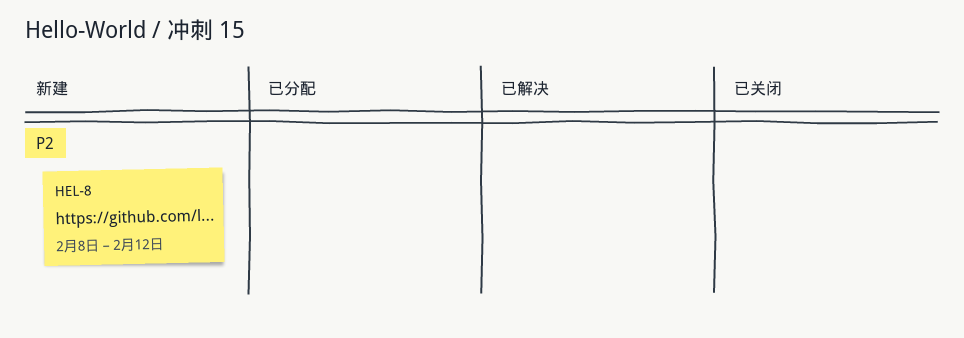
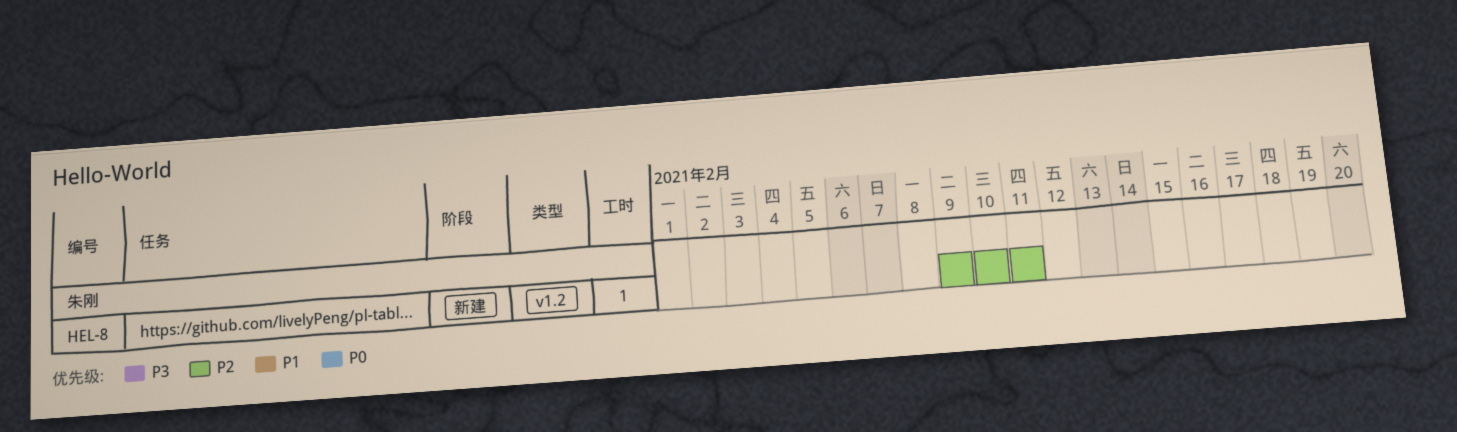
HEL-8, start: Feb 8 -> Feb 9
HEL-8, due: Feb 12 -> Feb 11

